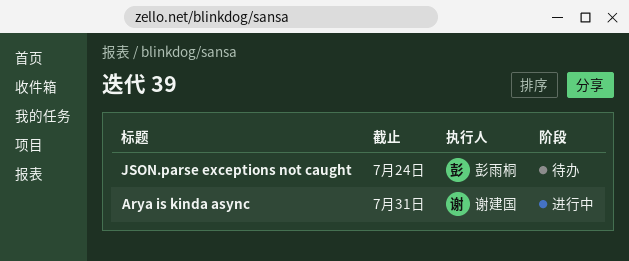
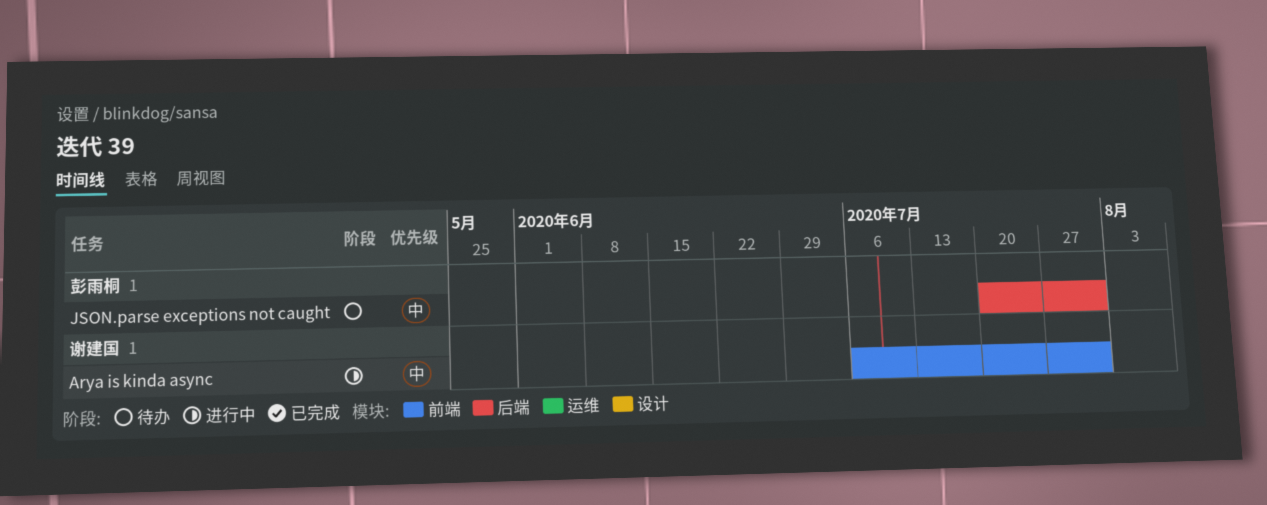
JSON.parse exceptions not caught, due: Jul 24 -> Jul 31

